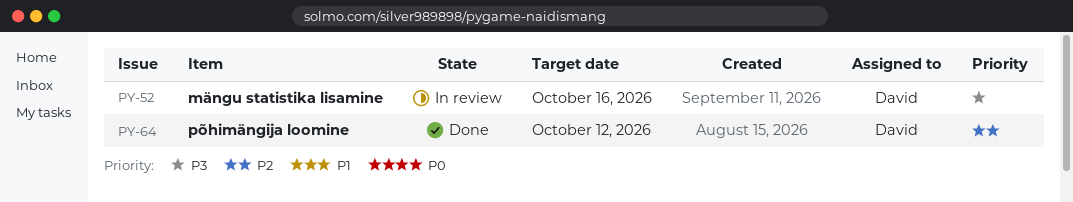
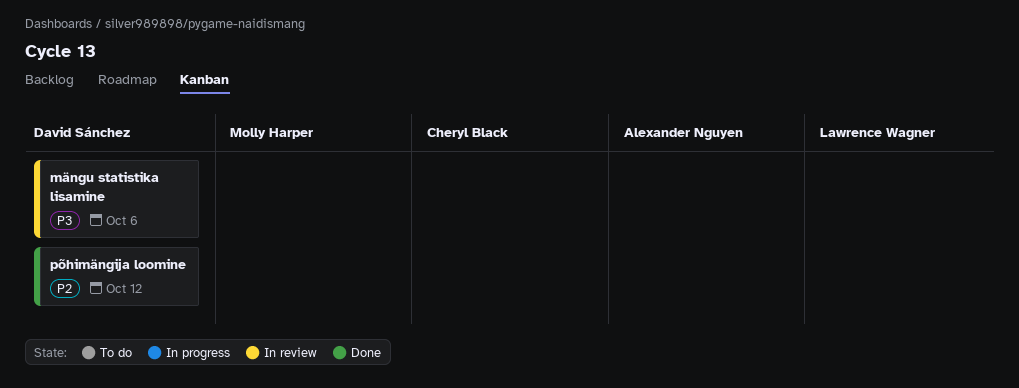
mängu statistika lisamine, due: Oct 16 -> Oct 6

